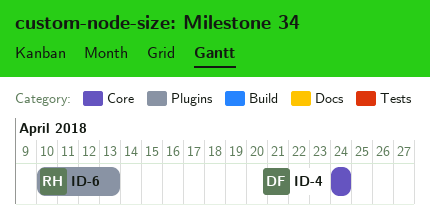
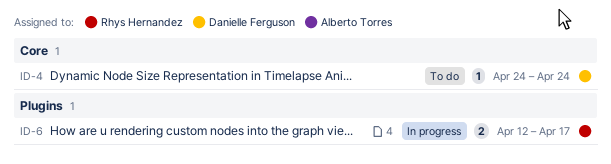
ID-6, start: Apr 10 -> Apr 12
ID-6, due: Apr 13 -> Apr 17

